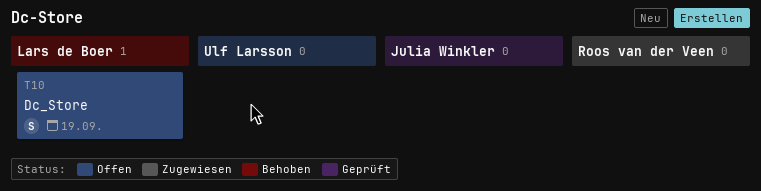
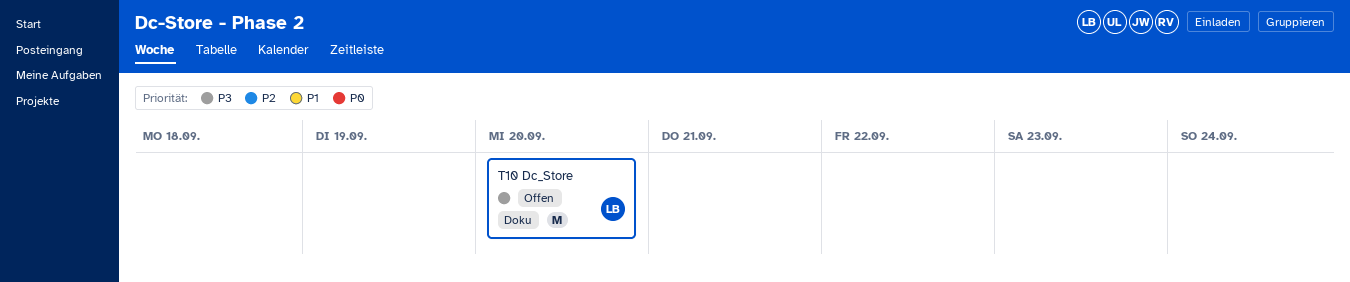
T10, estimate: S -> M
T10, due: Sep 19 -> Sep 20

